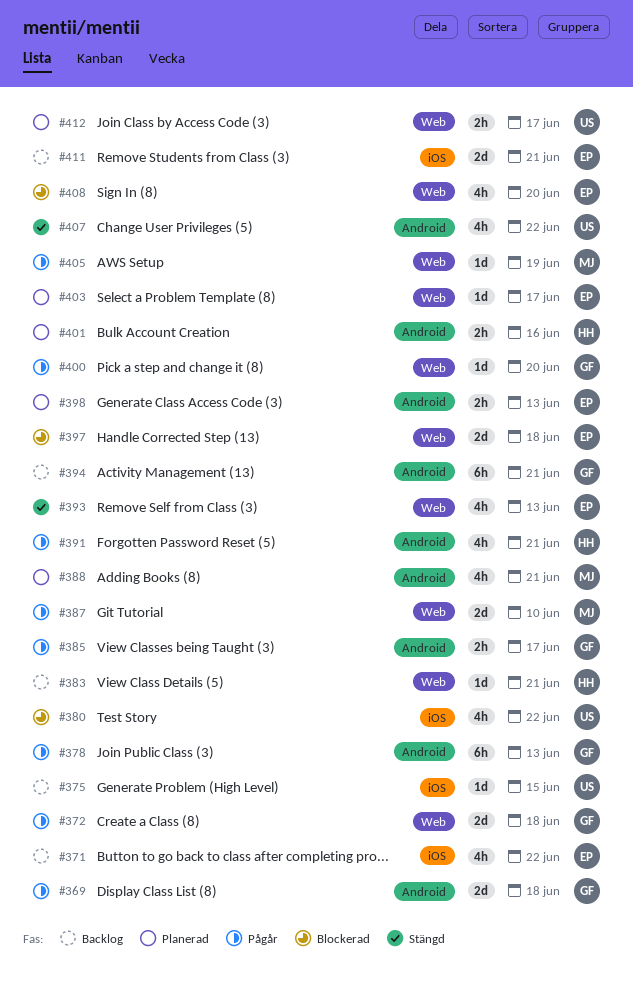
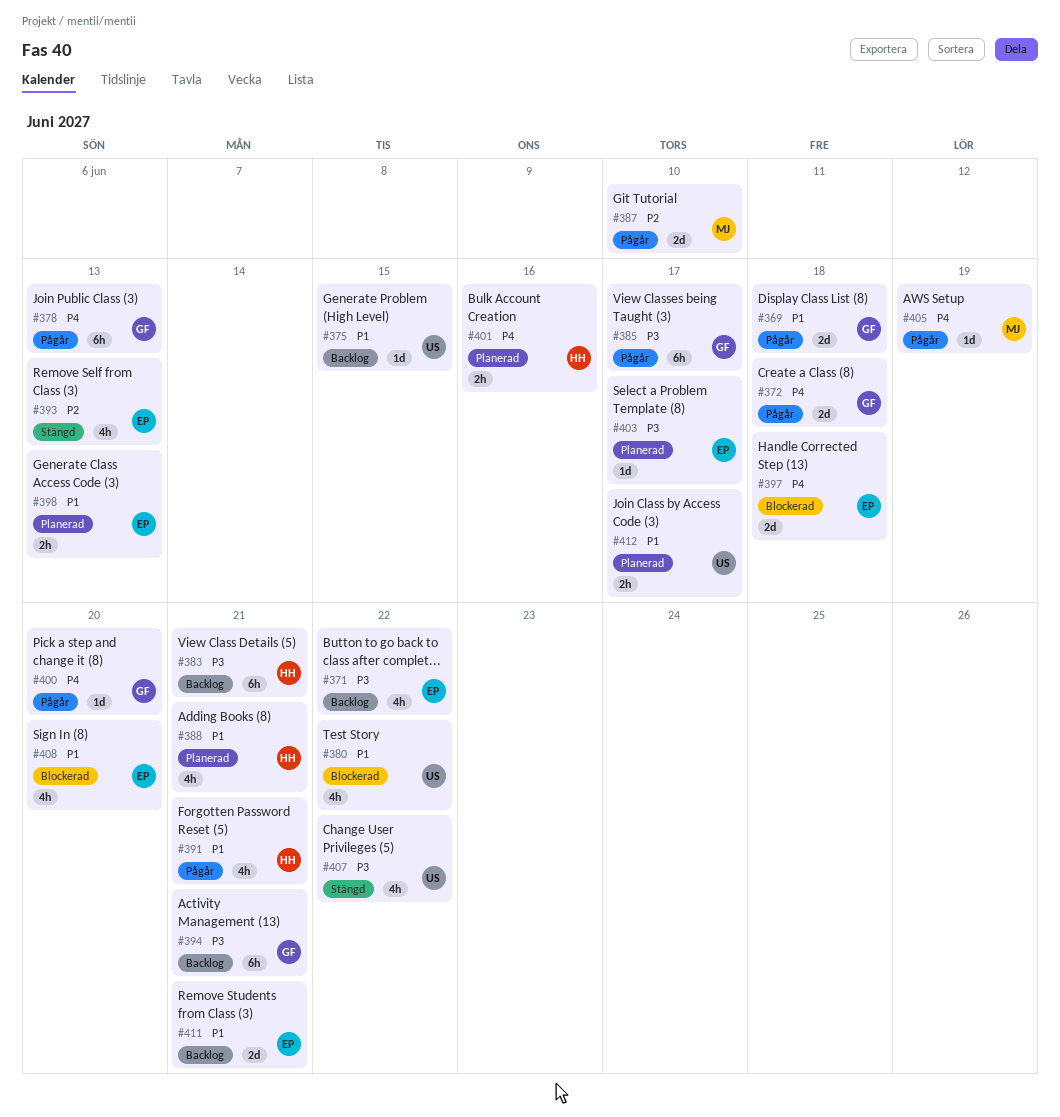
#383, estimate: 1d -> 6h
#385, estimate: 2h -> 6h
#388, owner: MJ -> HH

